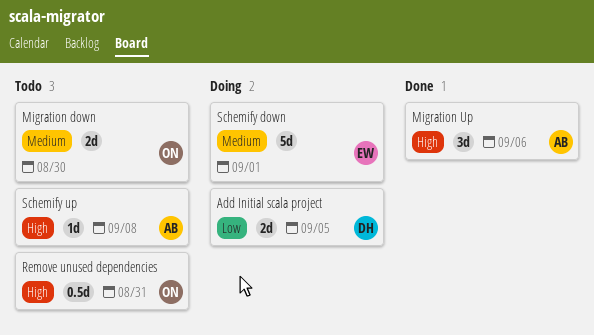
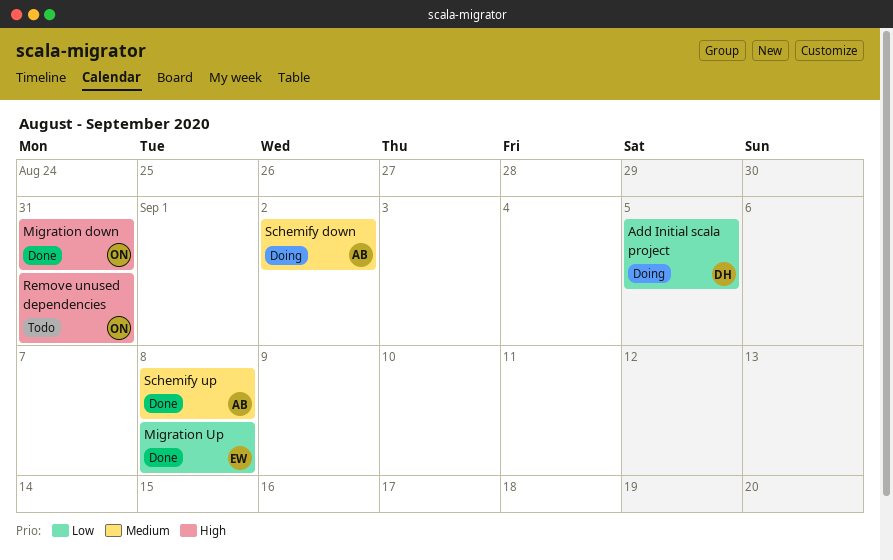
Migration down, status: Todo -> Done
Migration down, priority: Medium -> High
Migration down, due: Aug 30 -> Aug 31
Migration Up, owner: AB -> EW
Migration Up, priority: High -> Low
Migration Up, due: Sep 6 -> Sep 8
Schemify down, owner: EW -> AB
Schemify down, due: Sep 1 -> Sep 2
Schemify up, status: Todo -> Done
Schemify up, priority: High -> Medium

